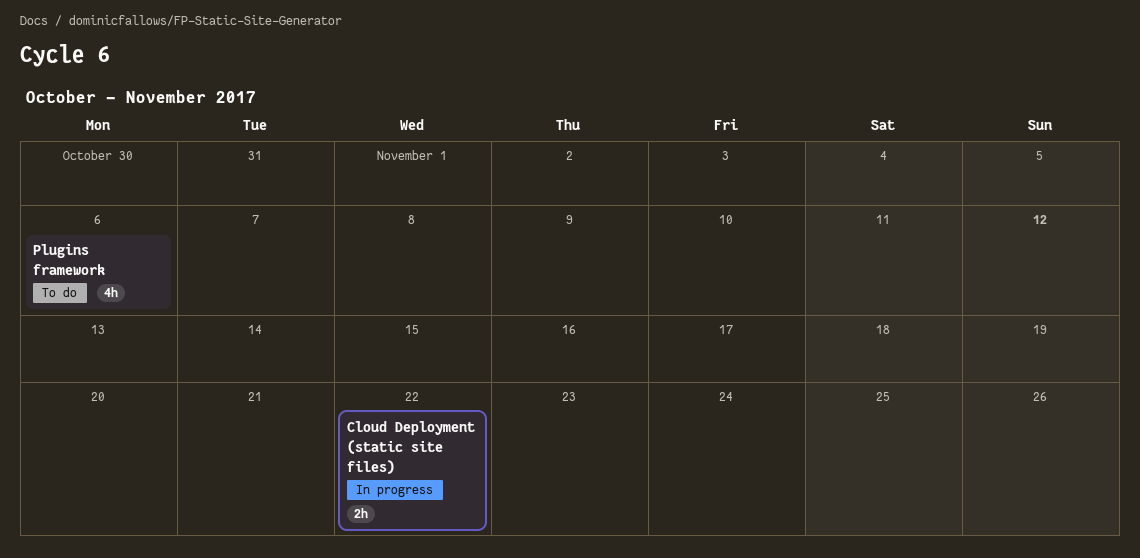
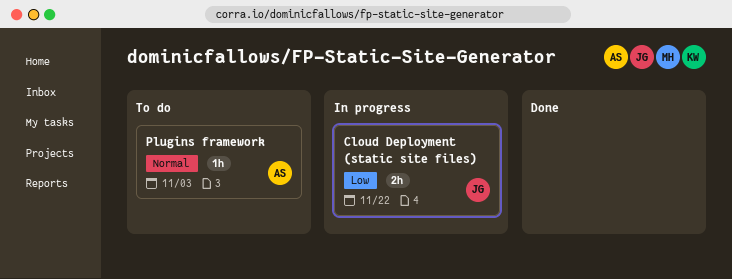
Plugins framework, estimate: 4h -> 1h
Plugins framework, due: Nov 6 -> Nov 3

